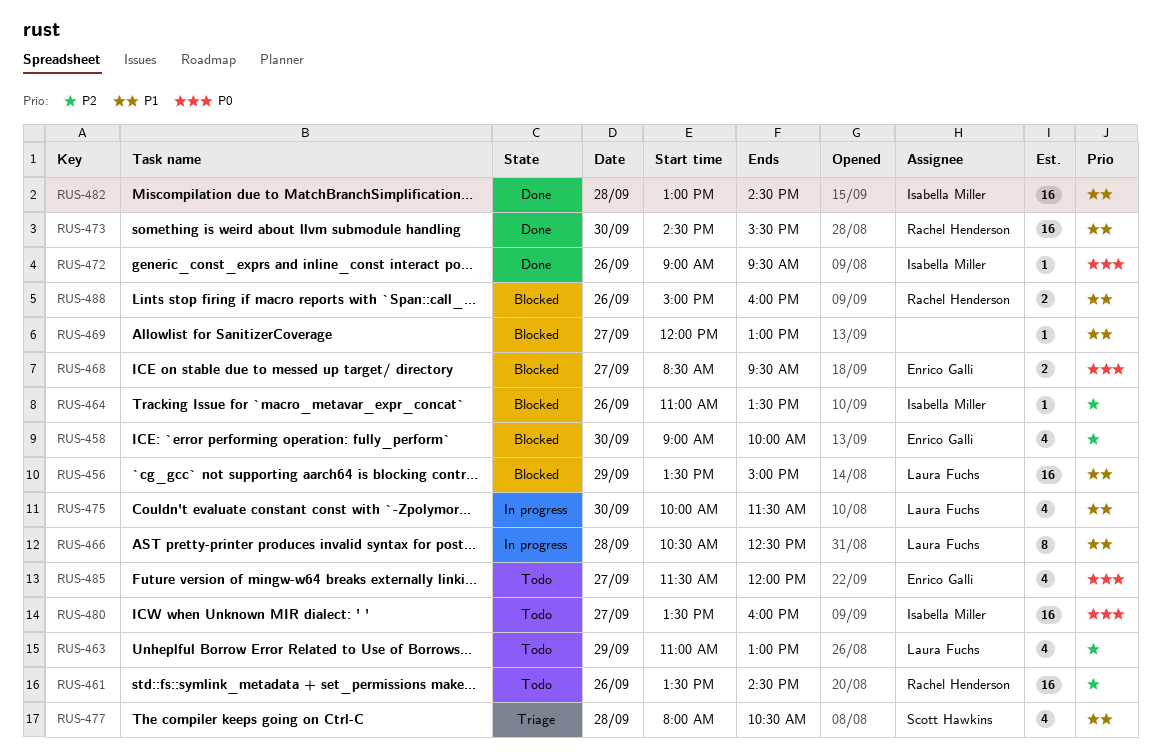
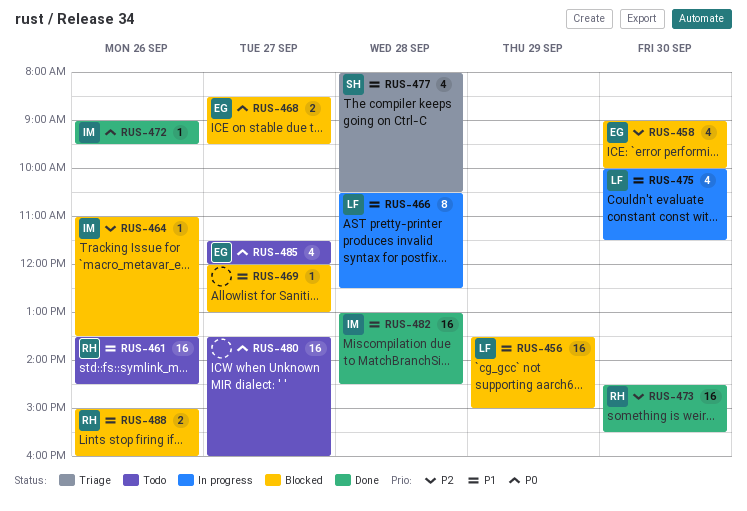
RUS-461, priority: P2 -> P1
RUS-463: present -> none
RUS-473, priority: P1 -> P2
RUS-480, owner: Isabella Miller -> none

